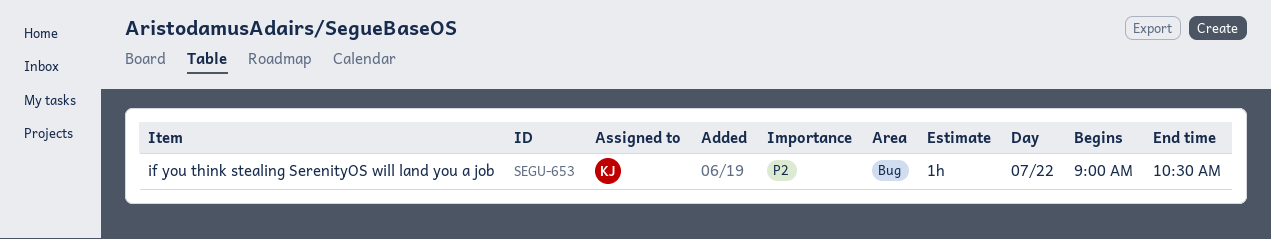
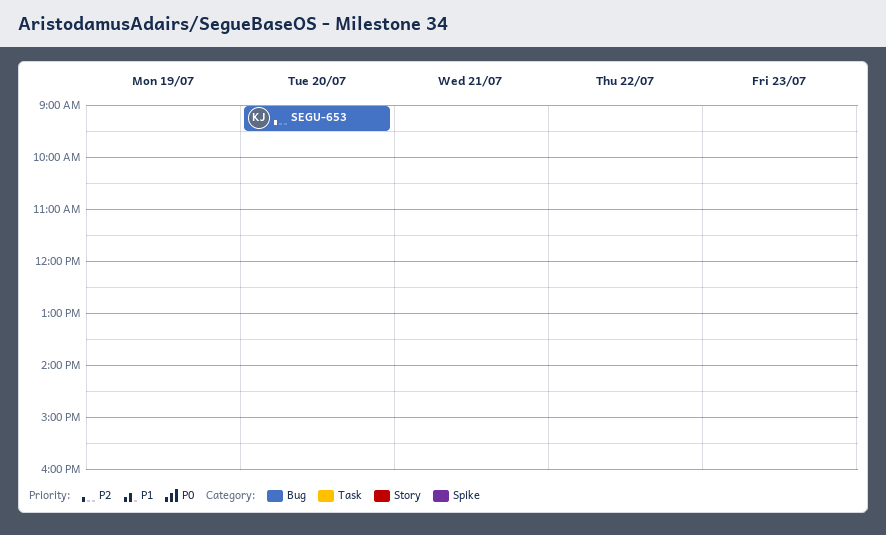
SEGU-653, day: Jul 22 -> Jul 20
SEGU-653, ends: 10:30 -> 09:30

